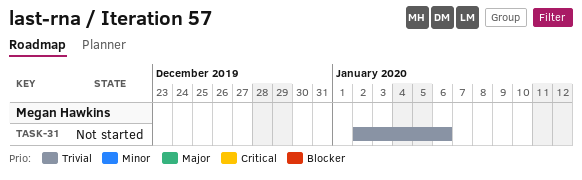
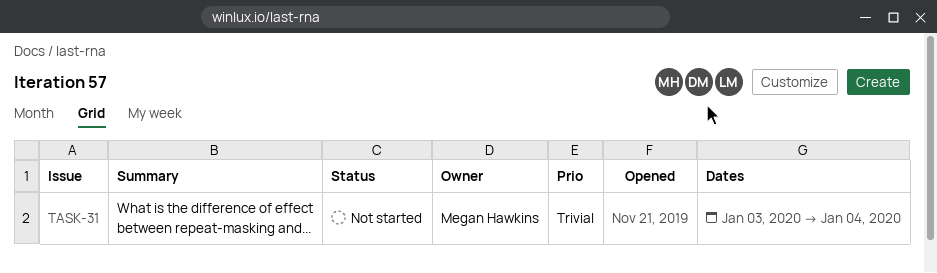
TASK-31, start: Jan 2 -> Jan 3
TASK-31, due: Jan 6 -> Jan 4

